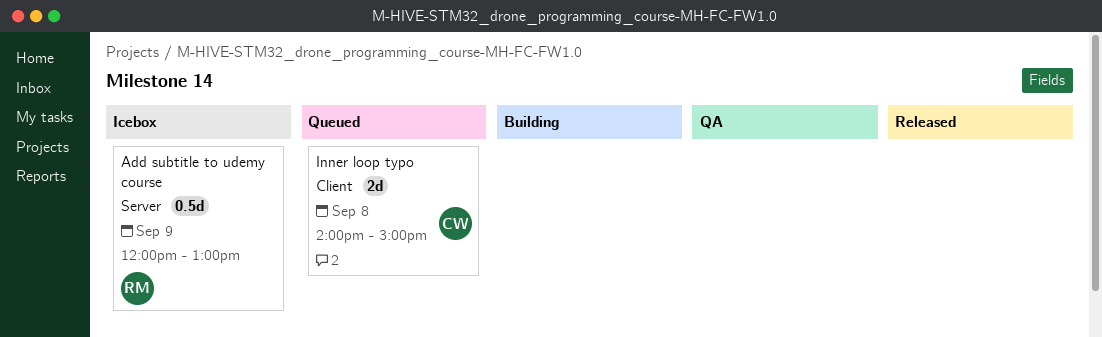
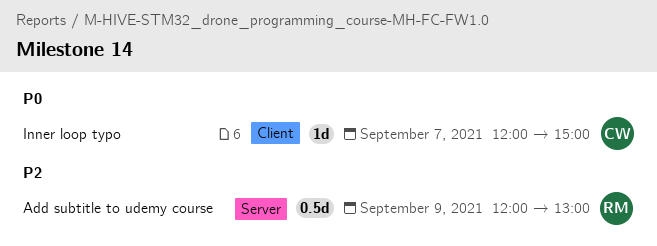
Inner loop typo, estimate: 2d -> 1d
Inner loop typo, day: Sep 8 -> Sep 7
Inner loop typo, begins: 14:00 -> 12:00

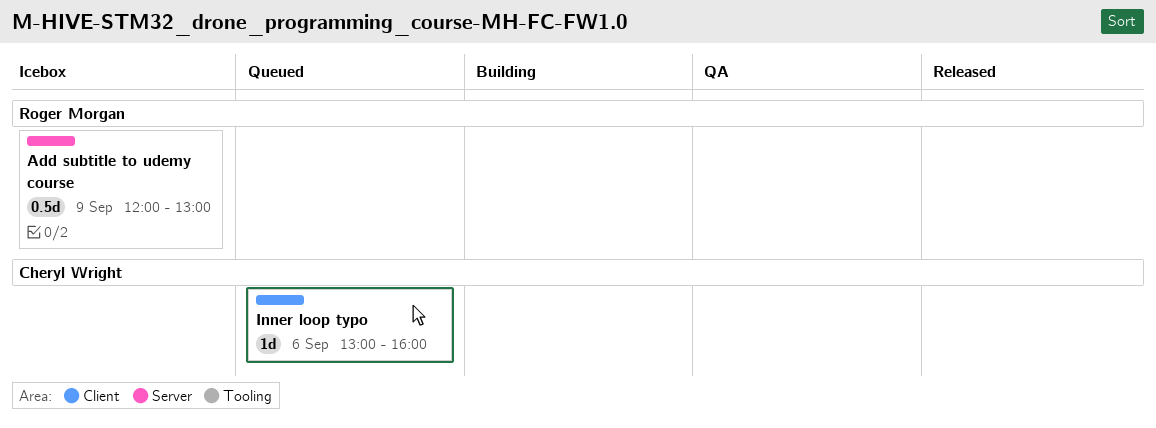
Inner loop typo, day: Sep 7 -> Sep 6
Inner loop typo, begins: 12:00 -> 13:00
Inner loop typo, ends: 15:00 -> 16:00

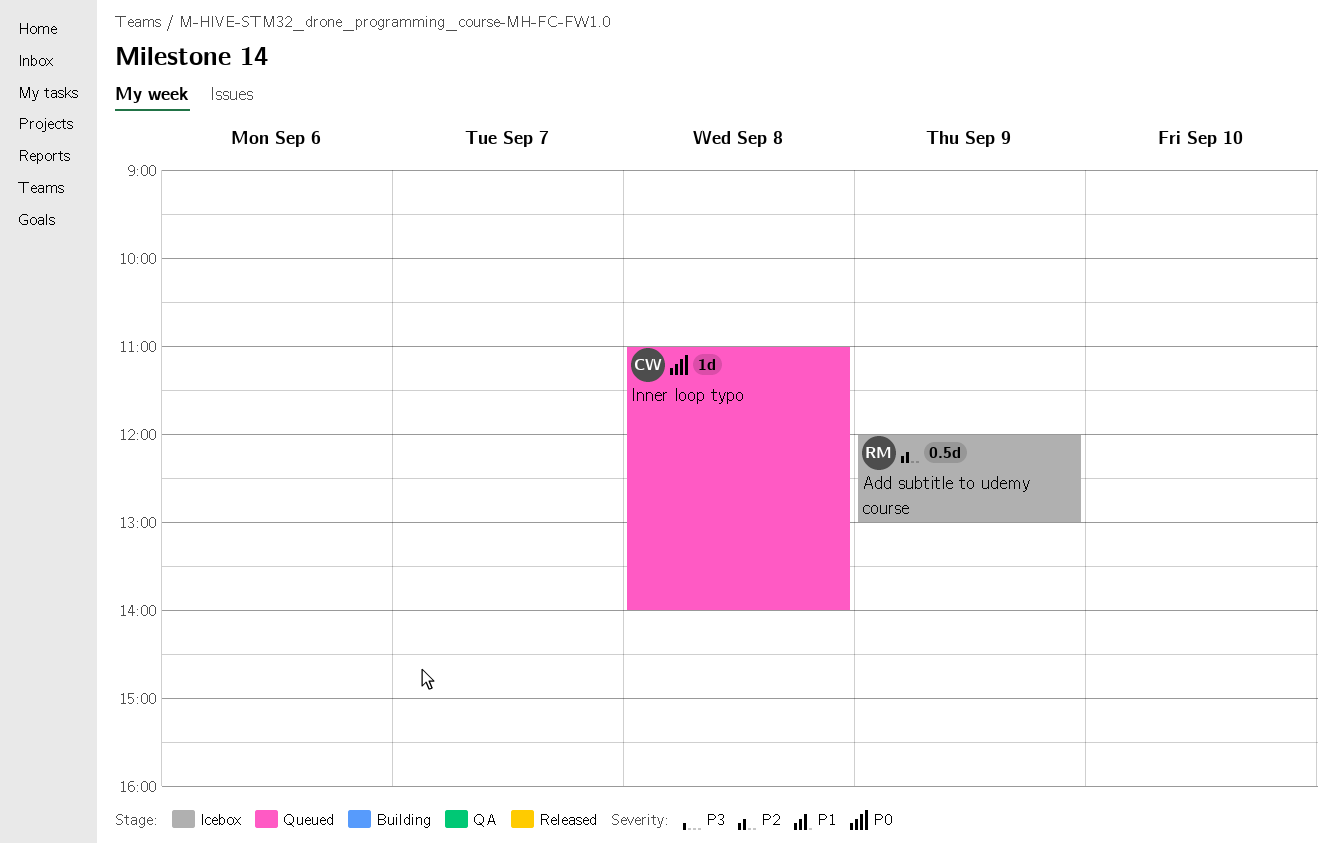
Inner loop typo, day: Sep 6 -> Sep 8
Inner loop typo, begins: 13:00 -> 11:00
Inner loop typo, ends: 16:00 -> 14:00

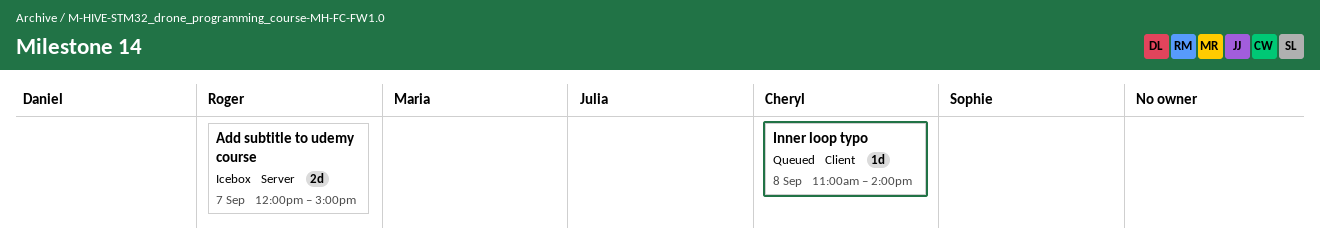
Add subtitle to udemy course, estimate: 0.5d -> 2d
Add subtitle to udemy course, day: Sep 9 -> Sep 7
Add subtitle to udemy course, ends: 13:00 -> 15:00

